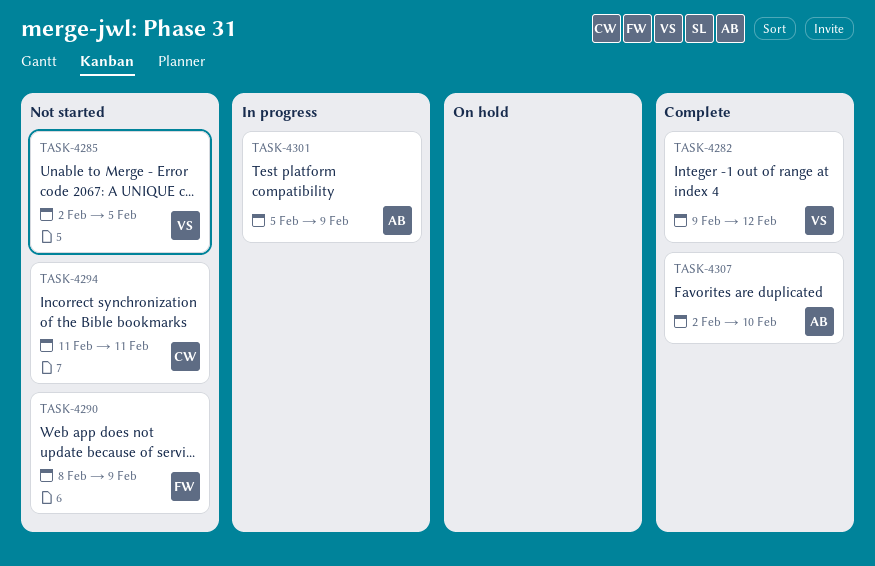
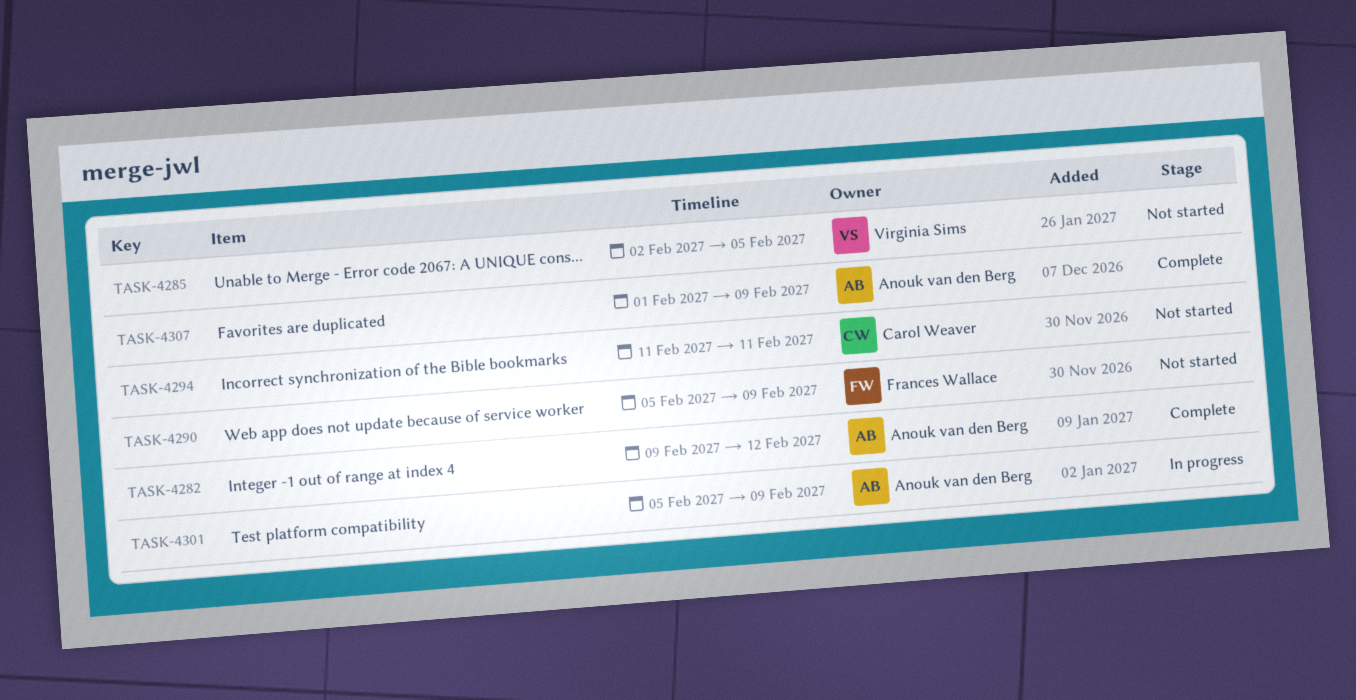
TASK-4282, owner: Virginia Sims -> Anouk van den Berg
TASK-4290, start: Feb 8 -> Feb 5
TASK-4307, start: Feb 2 -> Feb 1
TASK-4307, due: Feb 10 -> Feb 9

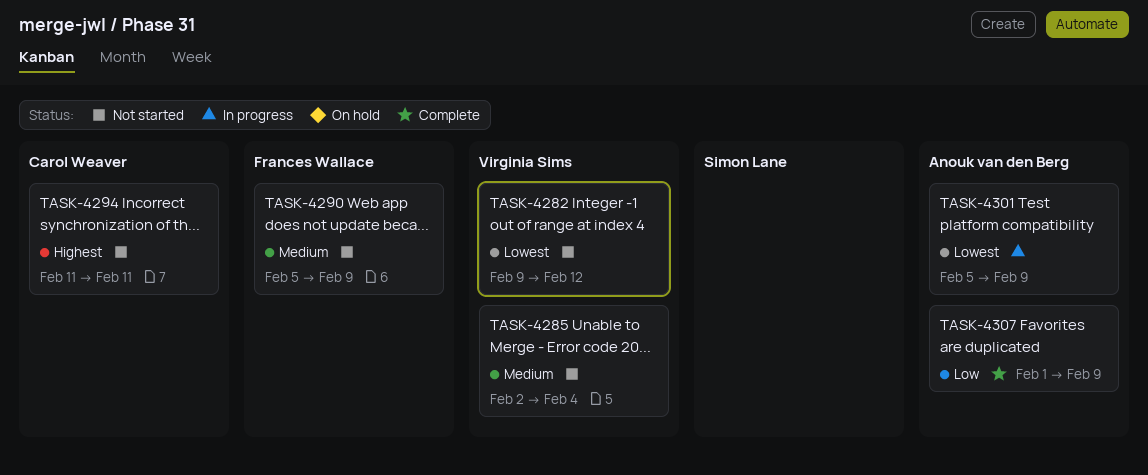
TASK-4282, status: Complete -> Not started
TASK-4282, owner: Anouk van den Berg -> Virginia Sims
TASK-4285, due: Feb 5 -> Feb 4

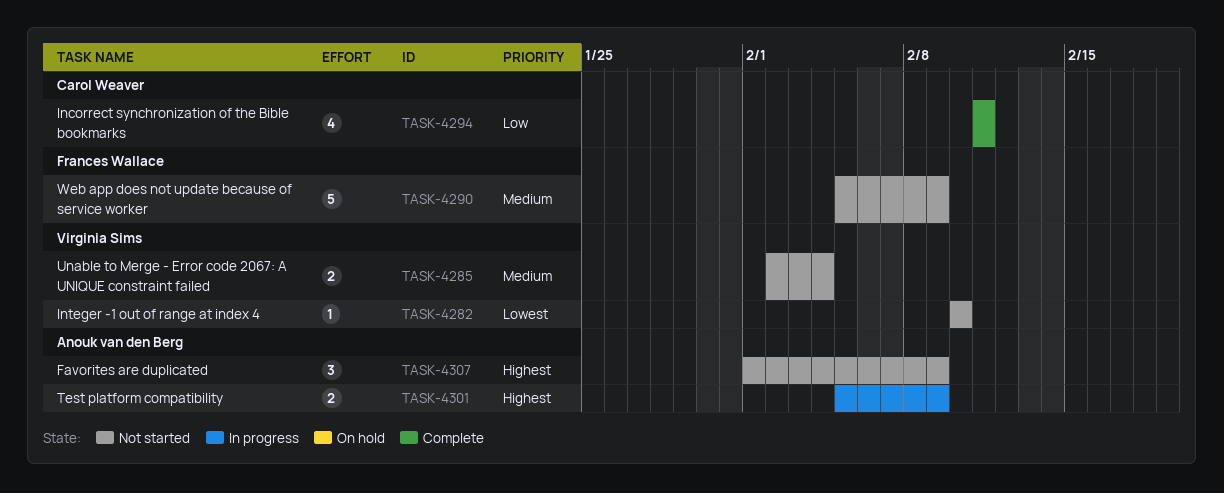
TASK-4282, start: Feb 9 -> Feb 10
TASK-4282, due: Feb 12 -> Feb 10
TASK-4294, status: Not started -> Complete
TASK-4294, priority: Highest -> Low
TASK-4301, priority: Lowest -> Highest
TASK-4307, status: Complete -> Not started
TASK-4307, priority: Low -> Highest

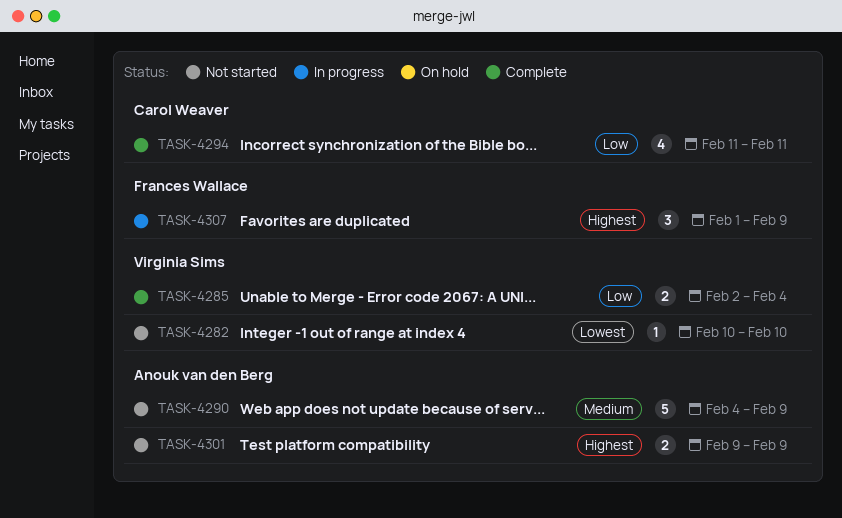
TASK-4285, status: Not started -> Complete
TASK-4285, priority: Medium -> Low
TASK-4290, owner: Frances Wallace -> Anouk van den Berg
TASK-4290, start: Feb 5 -> Feb 4
TASK-4301, status: In progress -> Not started
TASK-4301, start: Feb 5 -> Feb 9
TASK-4307, status: Not started -> In progress
TASK-4307, owner: Anouk van den Berg -> Frances Wallace

